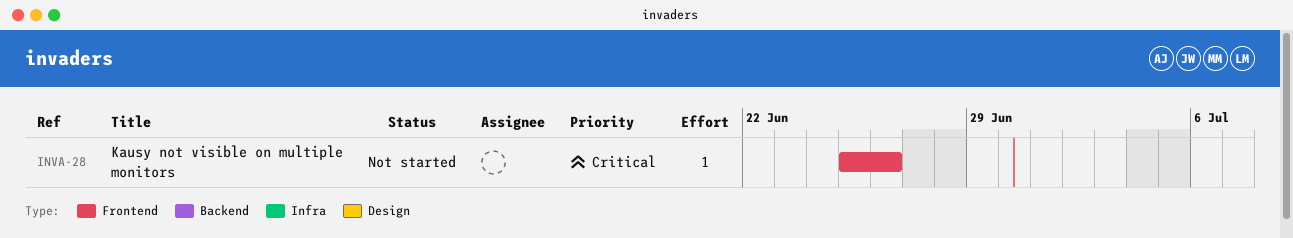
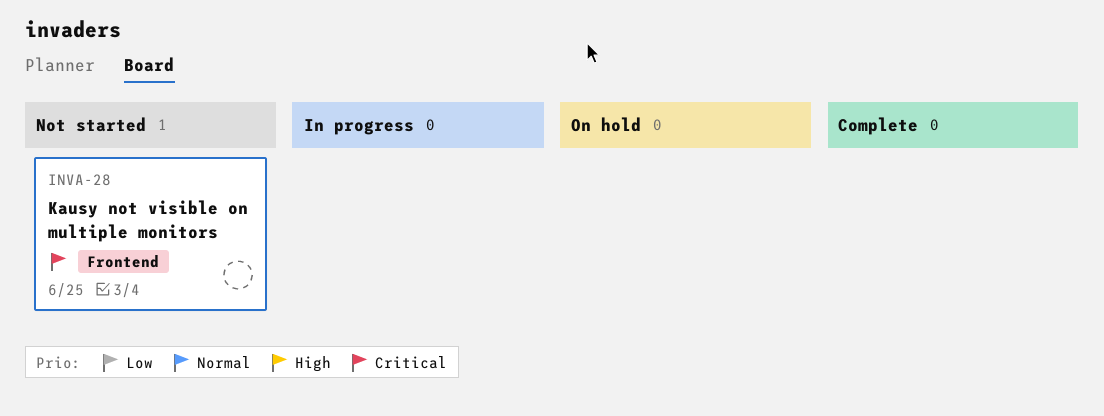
INVA-28, due: Jun 26 -> Jun 25

